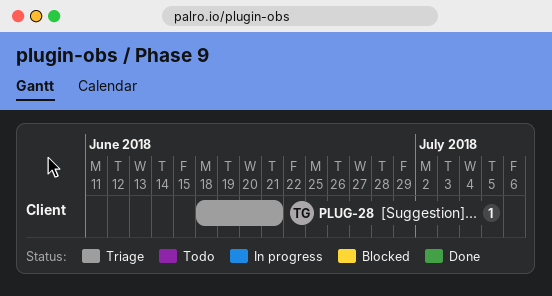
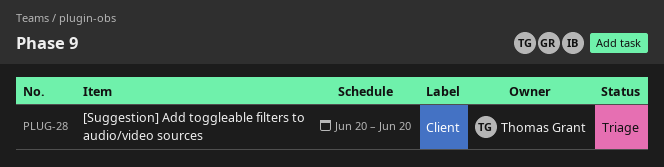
PLUG-28, start: Jun 18 -> Jun 20
PLUG-28, due: Jun 21 -> Jun 20

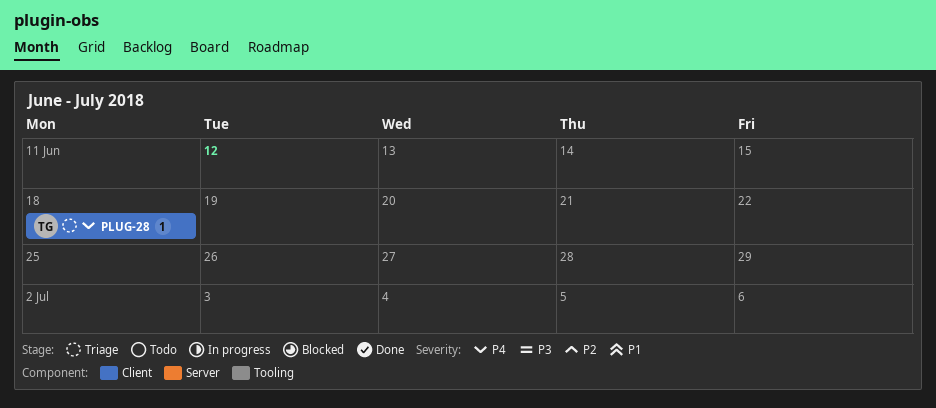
PLUG-28, start: Jun 20 -> Jun 18
PLUG-28, due: Jun 20 -> Jun 18

